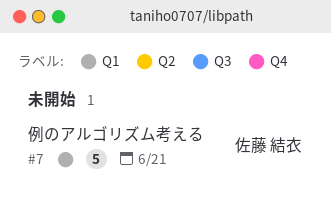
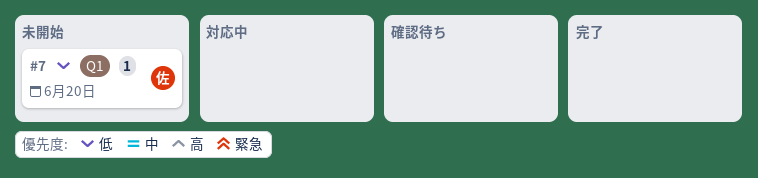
#7, estimate: 5 -> 1
#7, due: Jun 21 -> Jun 20

